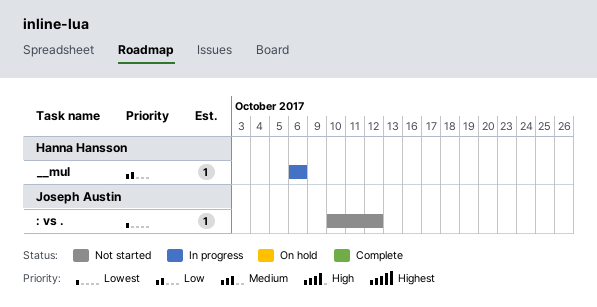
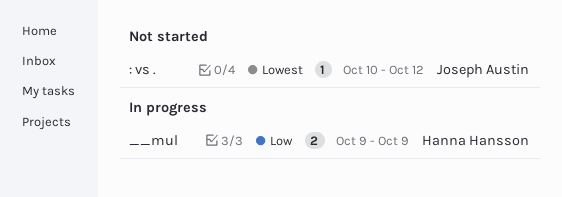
__mul, estimate: 1 -> 2
__mul, start: Oct 6 -> Oct 9
__mul, due: Oct 6 -> Oct 9

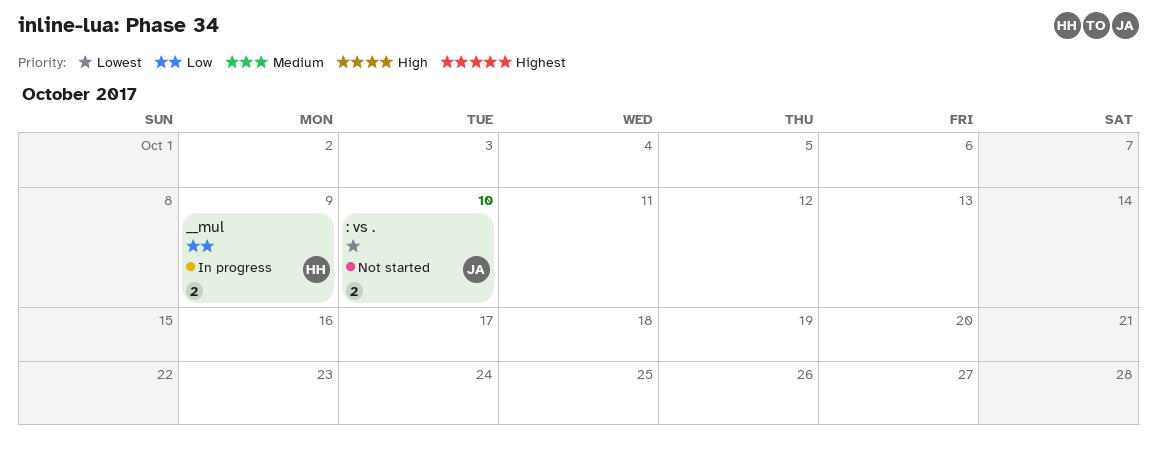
: vs ., estimate: 1 -> 2
: vs ., due: Oct 12 -> Oct 10

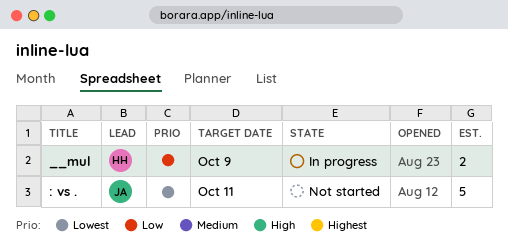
: vs ., estimate: 2 -> 5
: vs ., due: Oct 10 -> Oct 11

